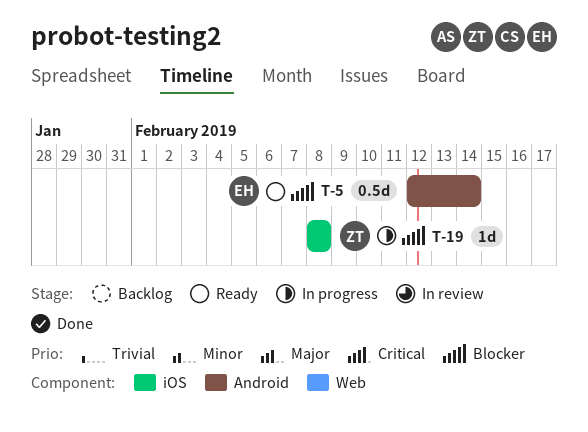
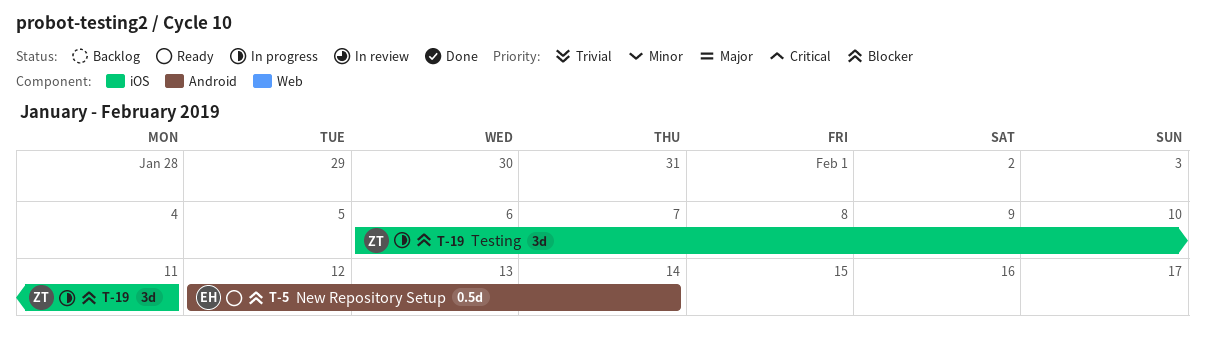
T-19, estimate: 1d -> 3d
T-19, start: Feb 8 -> Feb 6
T-19, due: Feb 8 -> Feb 11

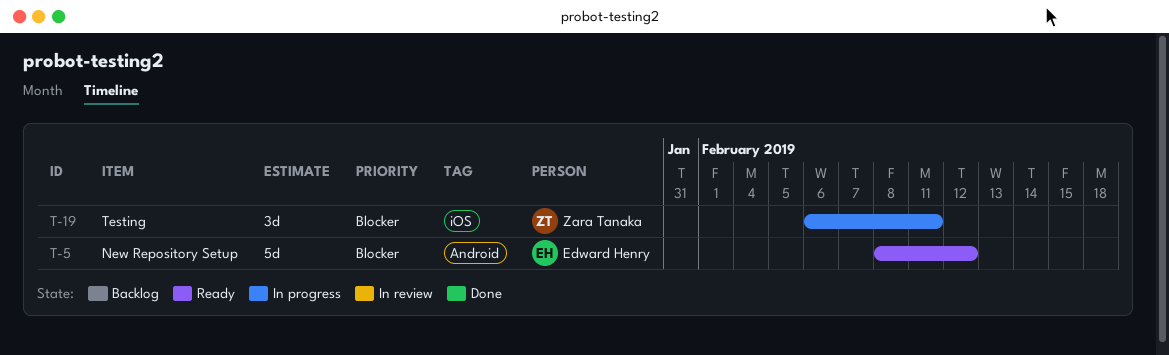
T-5, estimate: 0.5d -> 5d
T-5, start: Feb 12 -> Feb 8
T-5, due: Feb 14 -> Feb 12

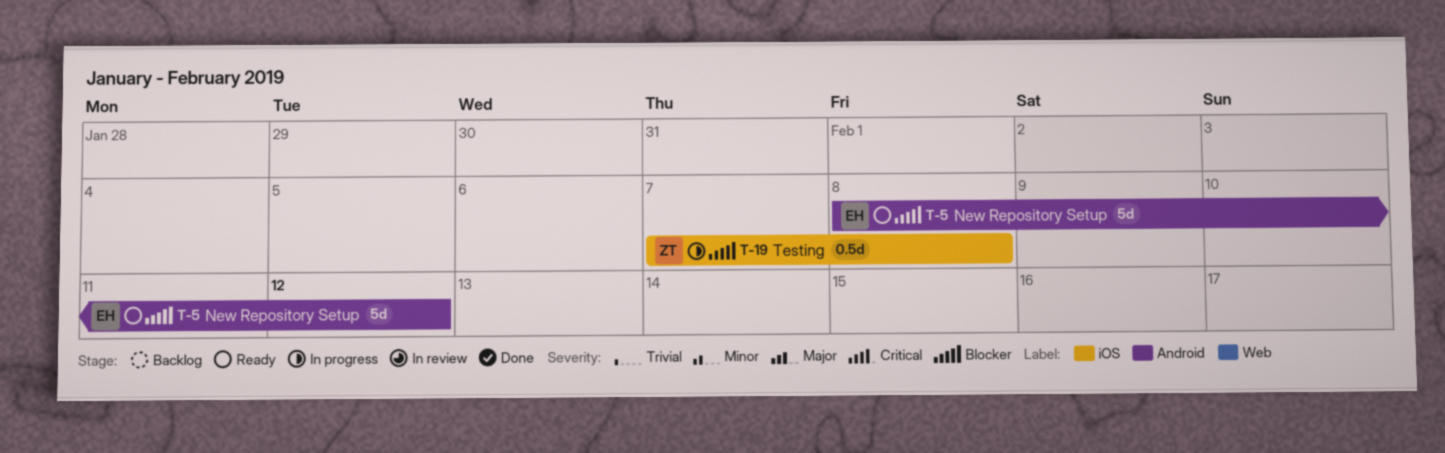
T-19, estimate: 3d -> 0.5d
T-19, start: Feb 6 -> Feb 7
T-19, due: Feb 11 -> Feb 8

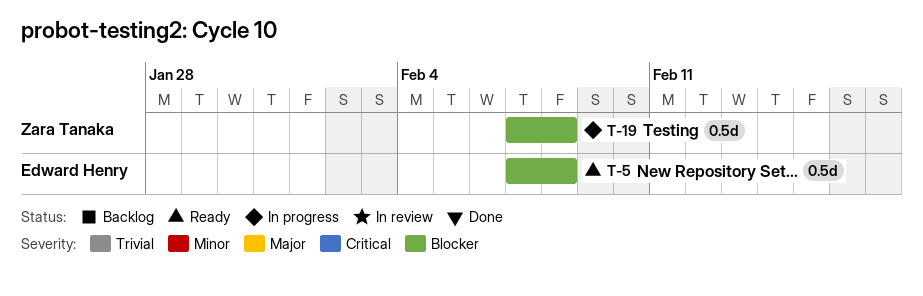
T-5, estimate: 5d -> 0.5d
T-5, start: Feb 8 -> Feb 7
T-5, due: Feb 12 -> Feb 8

